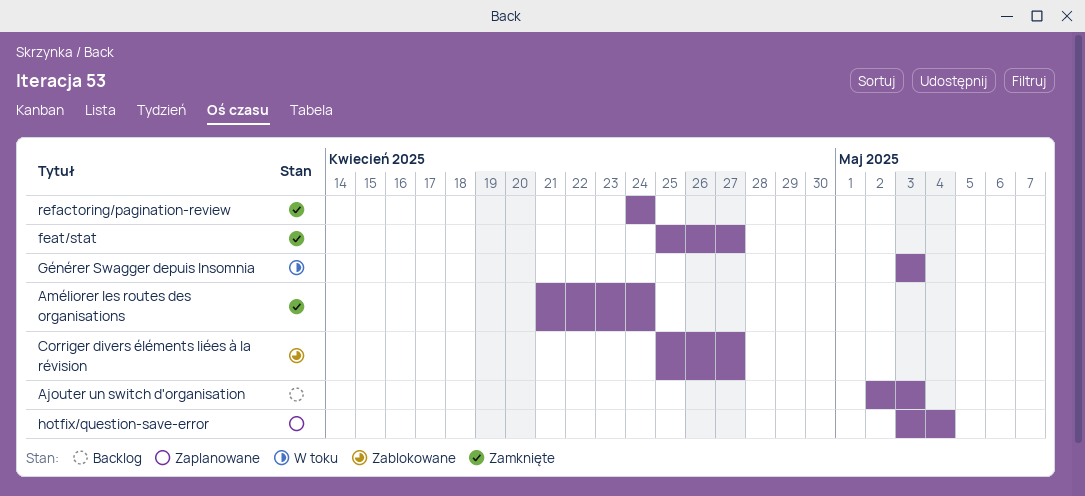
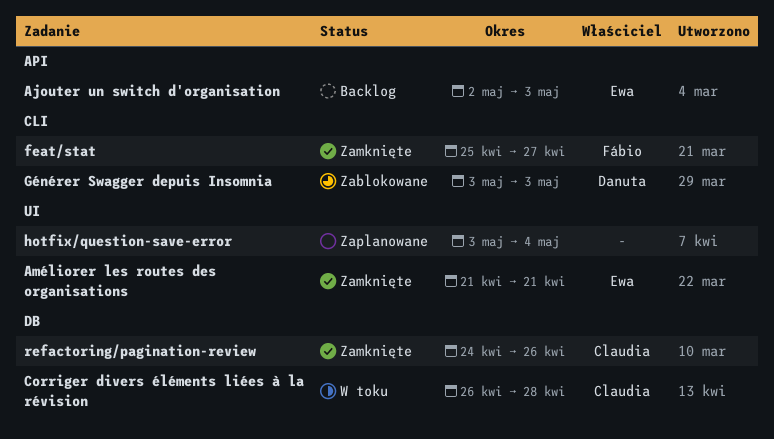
Améliorer les routes des organisations, due: Apr 24 -> Apr 21
Corriger divers éléments liées à la révision, status: Zablokowane -> W toku
Corriger divers éléments liées à la révision, start: Apr 25 -> Apr 26
Corriger divers éléments liées à la révision, due: Apr 27 -> Apr 28
Générer Swagger depuis Insomnia, status: W toku -> Zablokowane
refactoring/pagination-review, due: Apr 24 -> Apr 26

